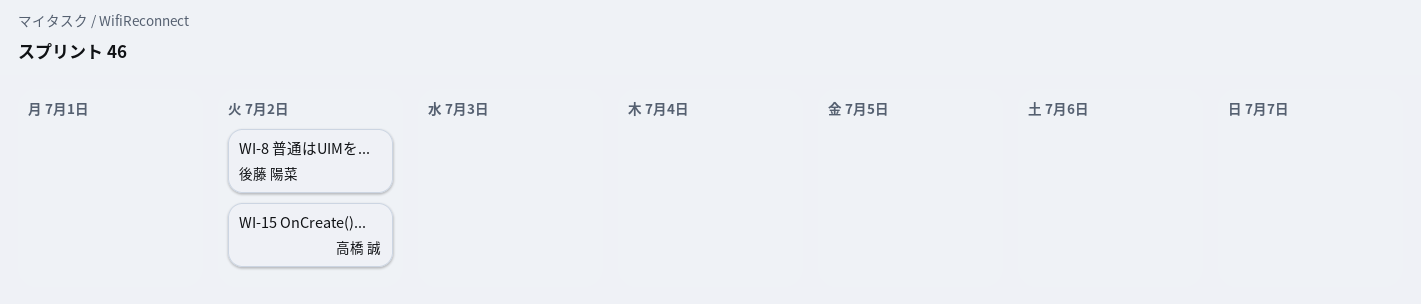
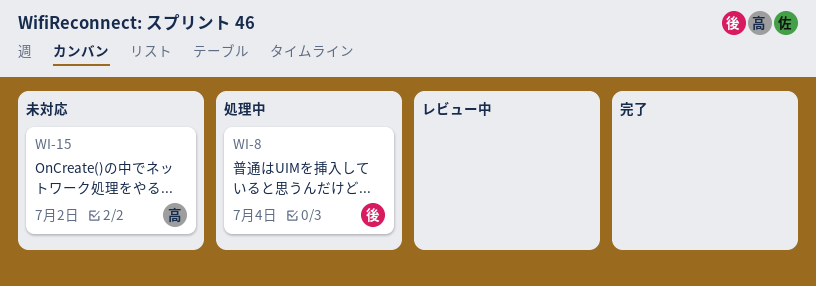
WI-8, due: Jul 2 -> Jul 4

